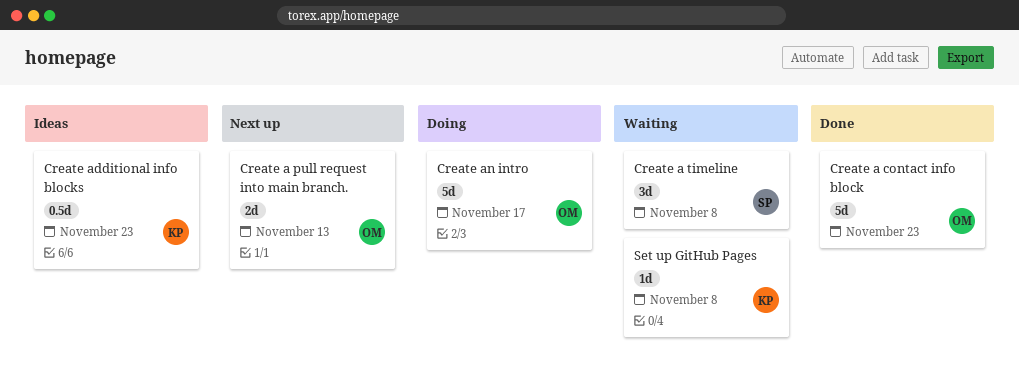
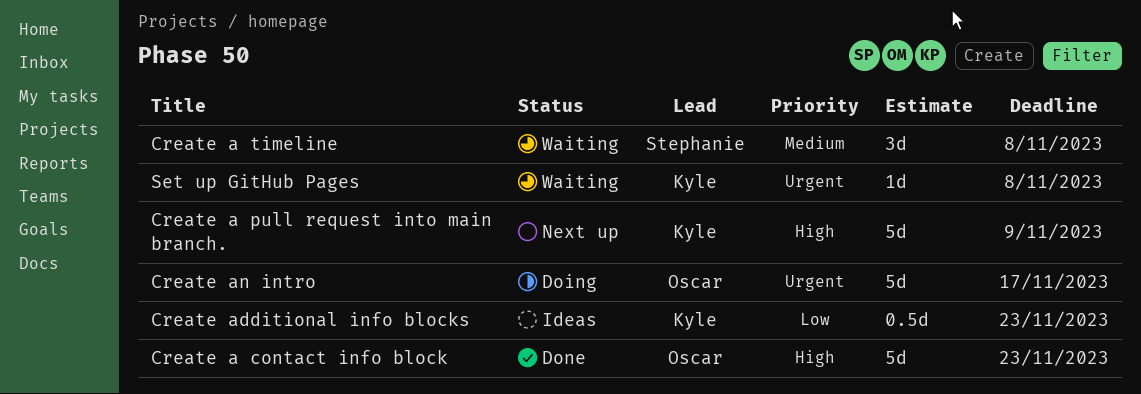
Create a pull request into main branch., owner: Oscar -> Kyle
Create a pull request into main branch., estimate: 2d -> 5d
Create a pull request into main branch., due: Nov 13 -> Nov 9

